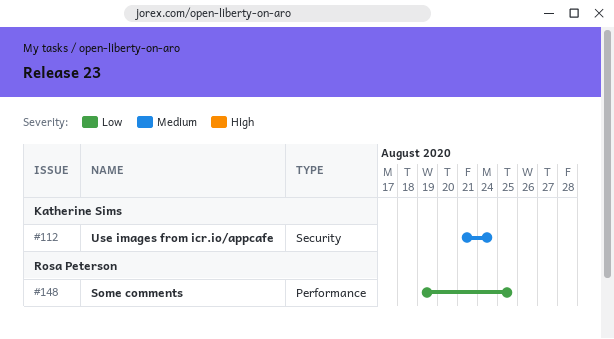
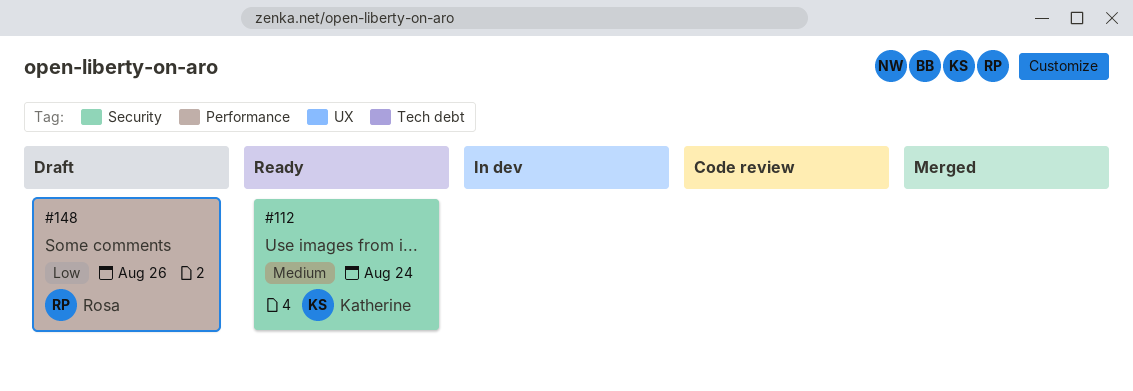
#148, due: Aug 25 -> Aug 26

